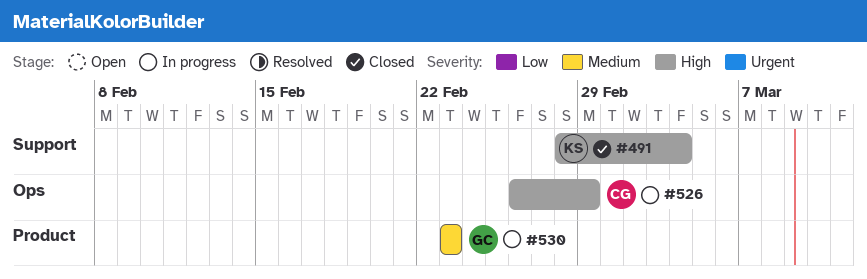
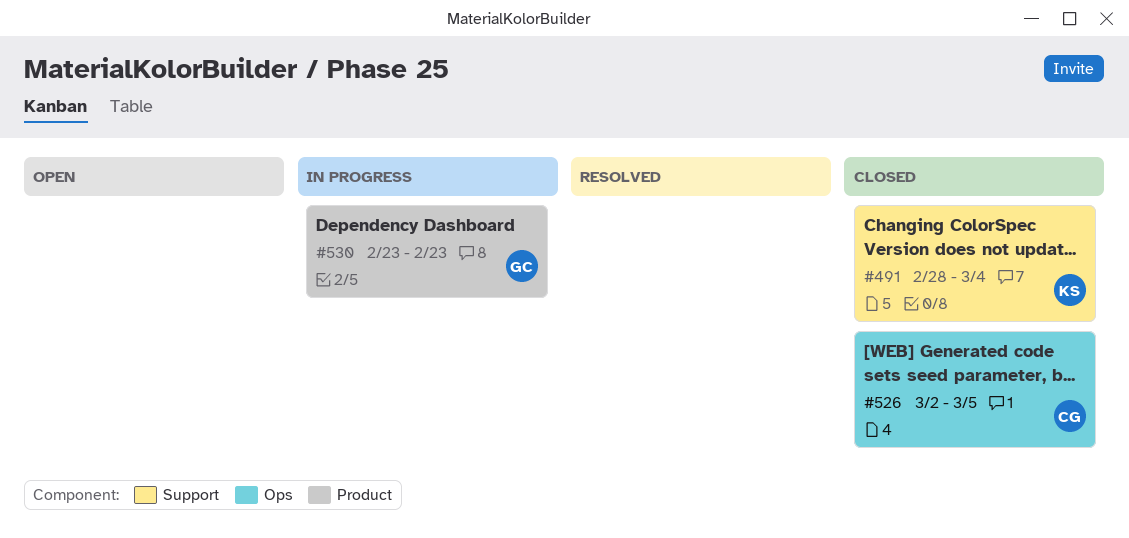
#526, status: In progress -> Closed
#526, start: Feb 26 -> Mar 2
#526, due: Feb 29 -> Mar 5

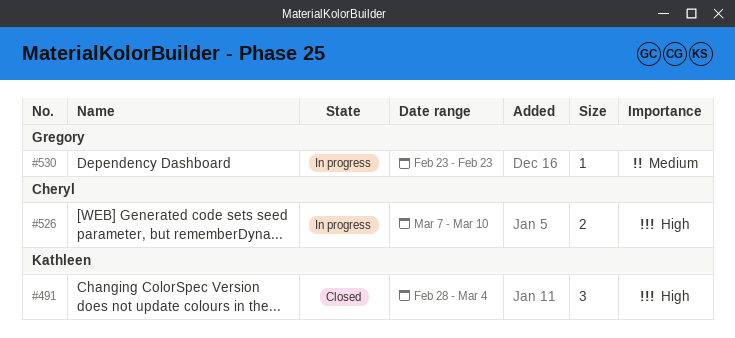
#526, status: Closed -> In progress
#526, start: Mar 2 -> Mar 7
#526, due: Mar 5 -> Mar 10

